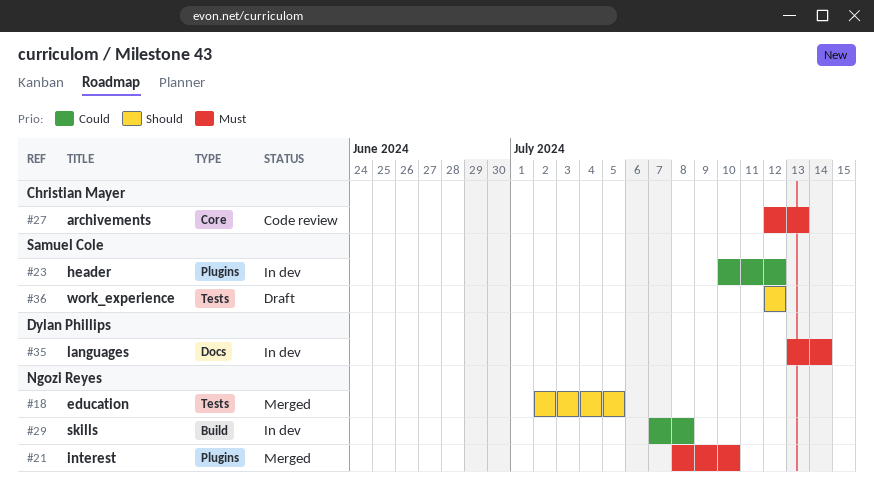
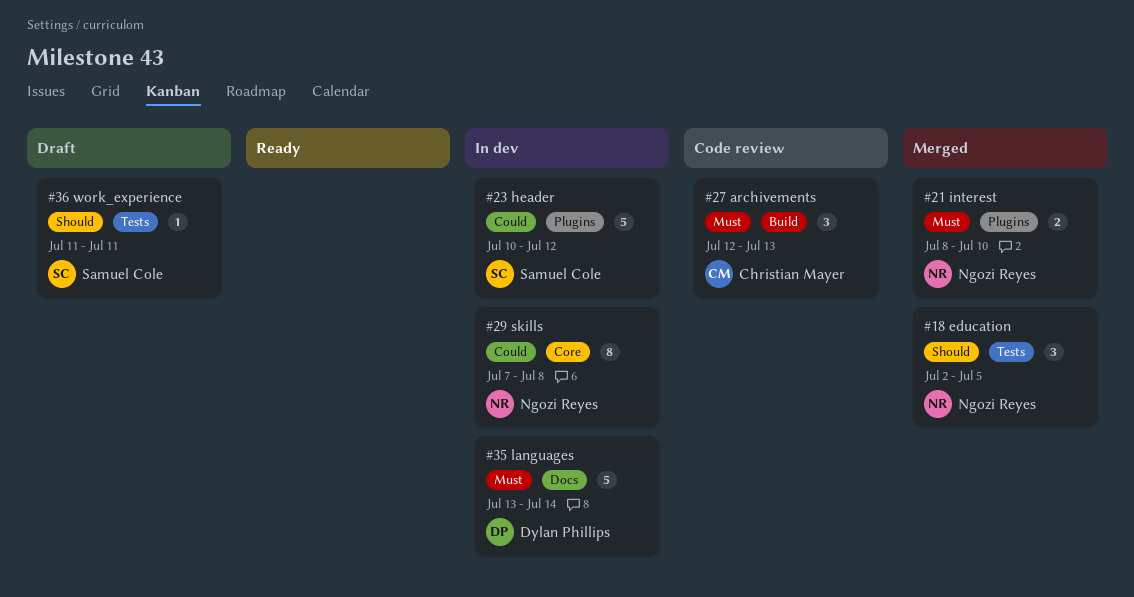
#27, label: Core -> Build
#29, label: Build -> Core
#36, start: Jul 12 -> Jul 11
#36, due: Jul 12 -> Jul 11

